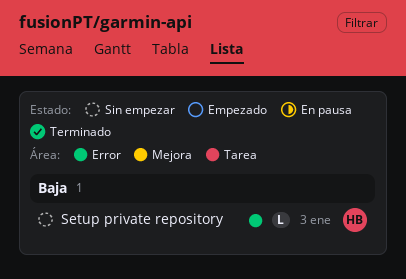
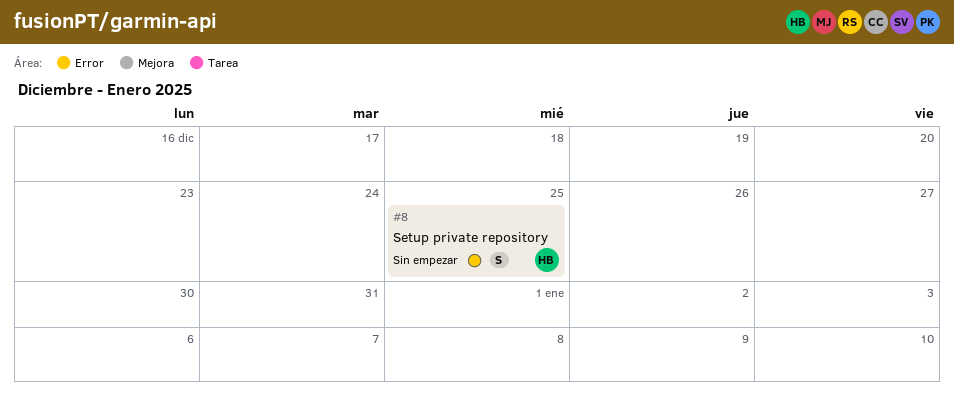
Setup private repository, estimate: L -> S
Setup private repository, due: Jan 3 -> Dec 25

